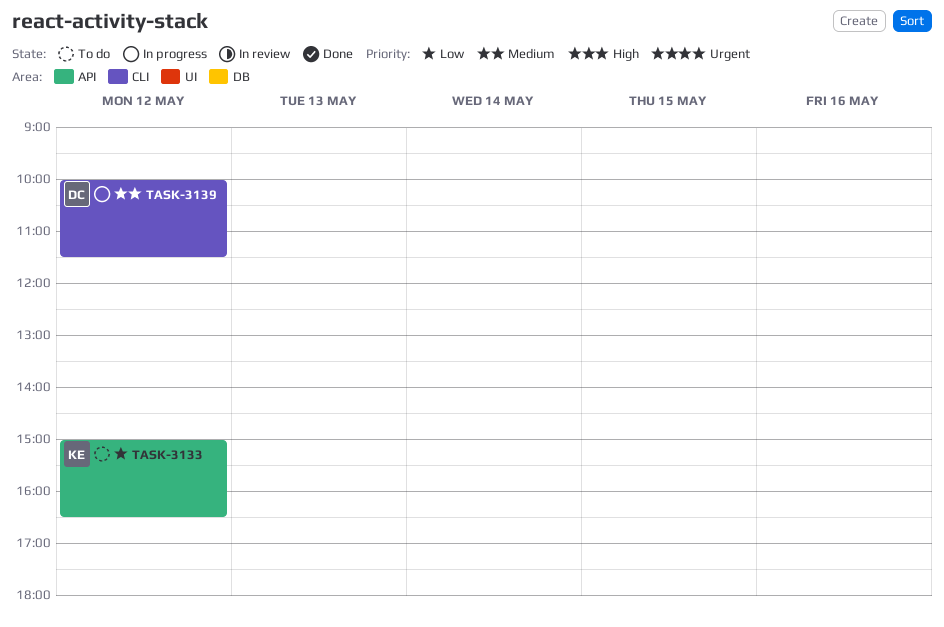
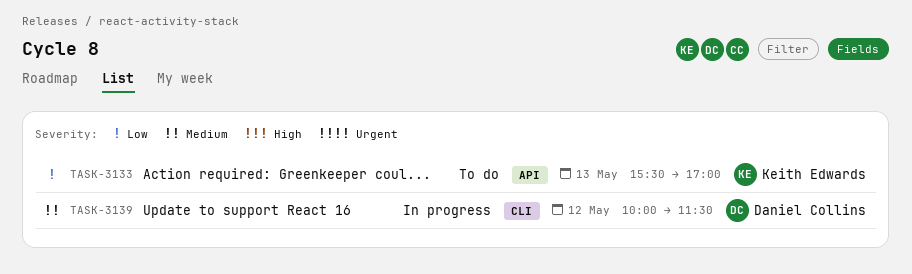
TASK-3133, day: May 12 -> May 13
TASK-3133, begins: 15:00 -> 15:30
TASK-3133, ends: 16:30 -> 17:00

